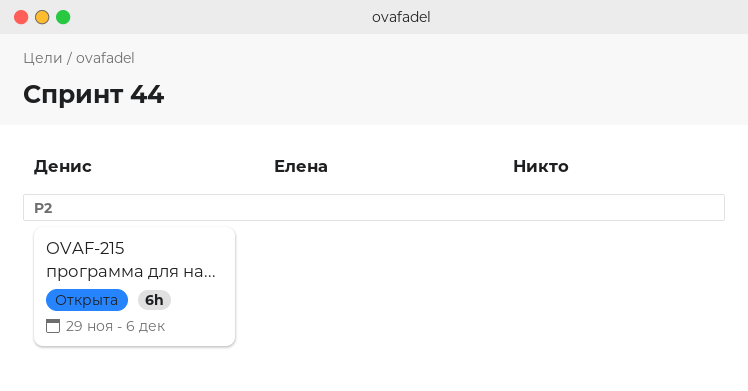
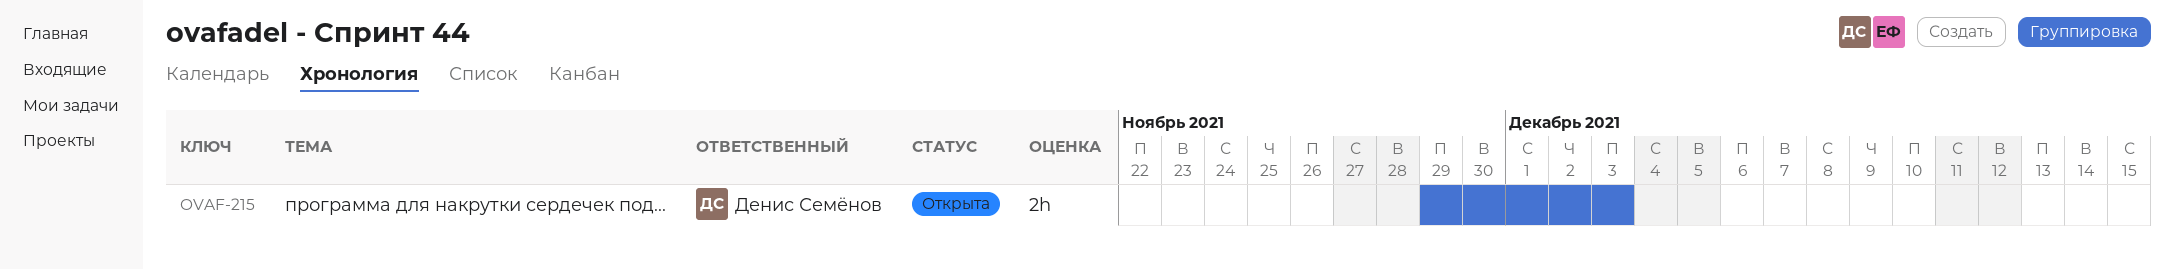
OVAF-215, estimate: 6h -> 2h
OVAF-215, due: Dec 6 -> Dec 3

